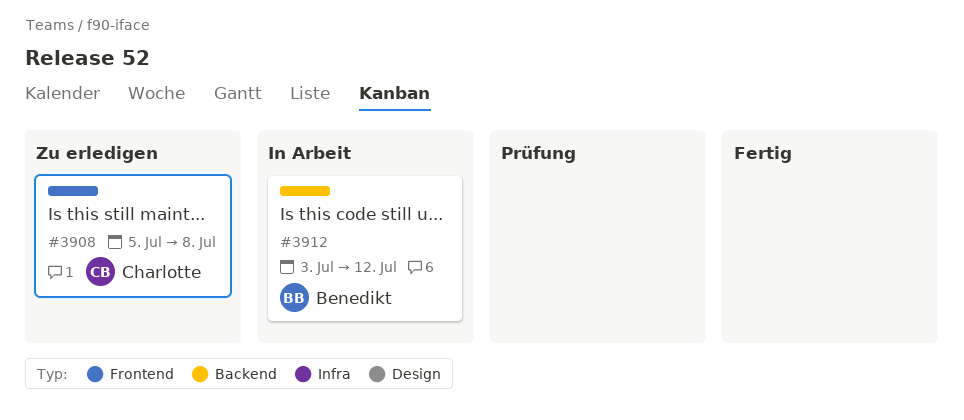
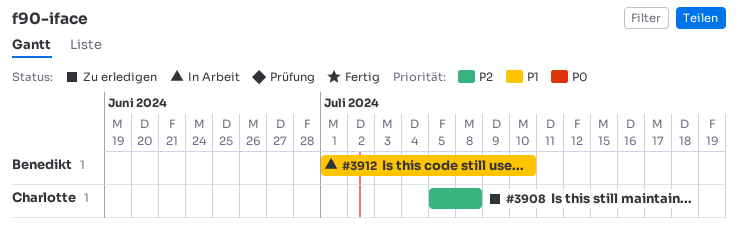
#3912, start: Jul 3 -> Jul 1
#3912, due: Jul 12 -> Jul 10

